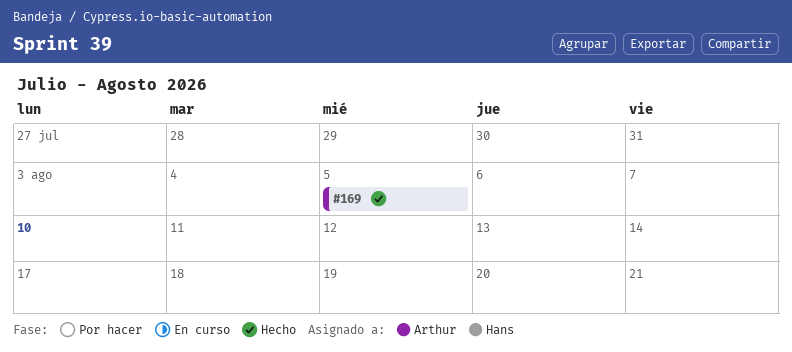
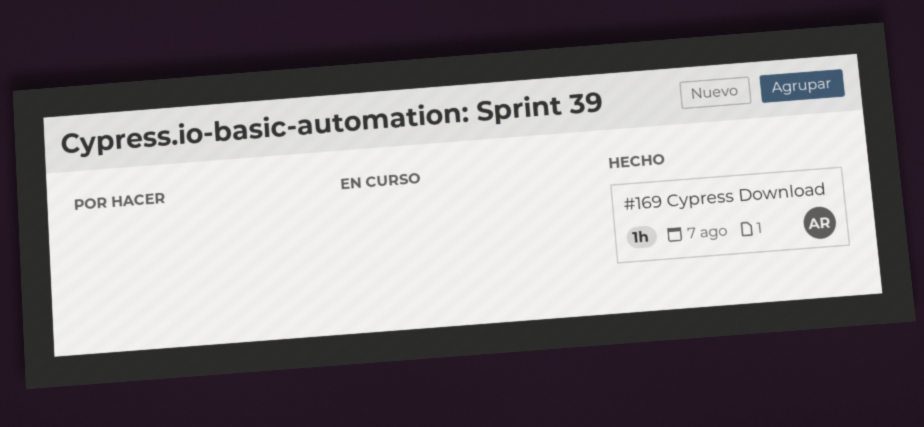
#169, due: Aug 5 -> Aug 7

